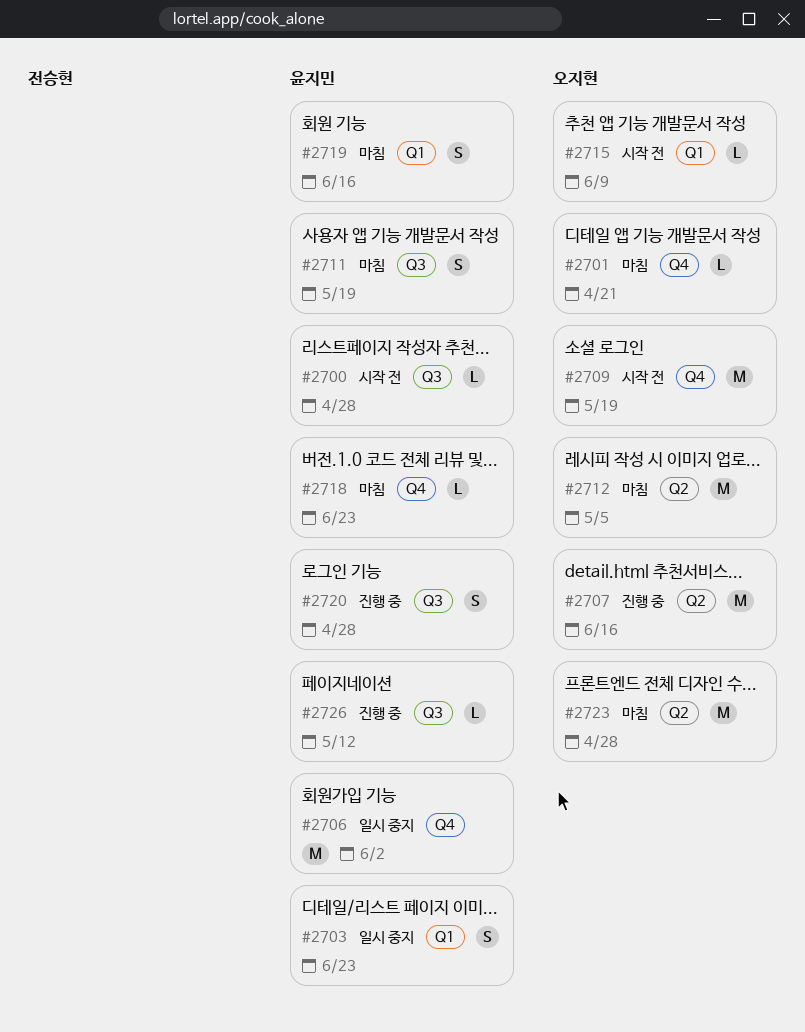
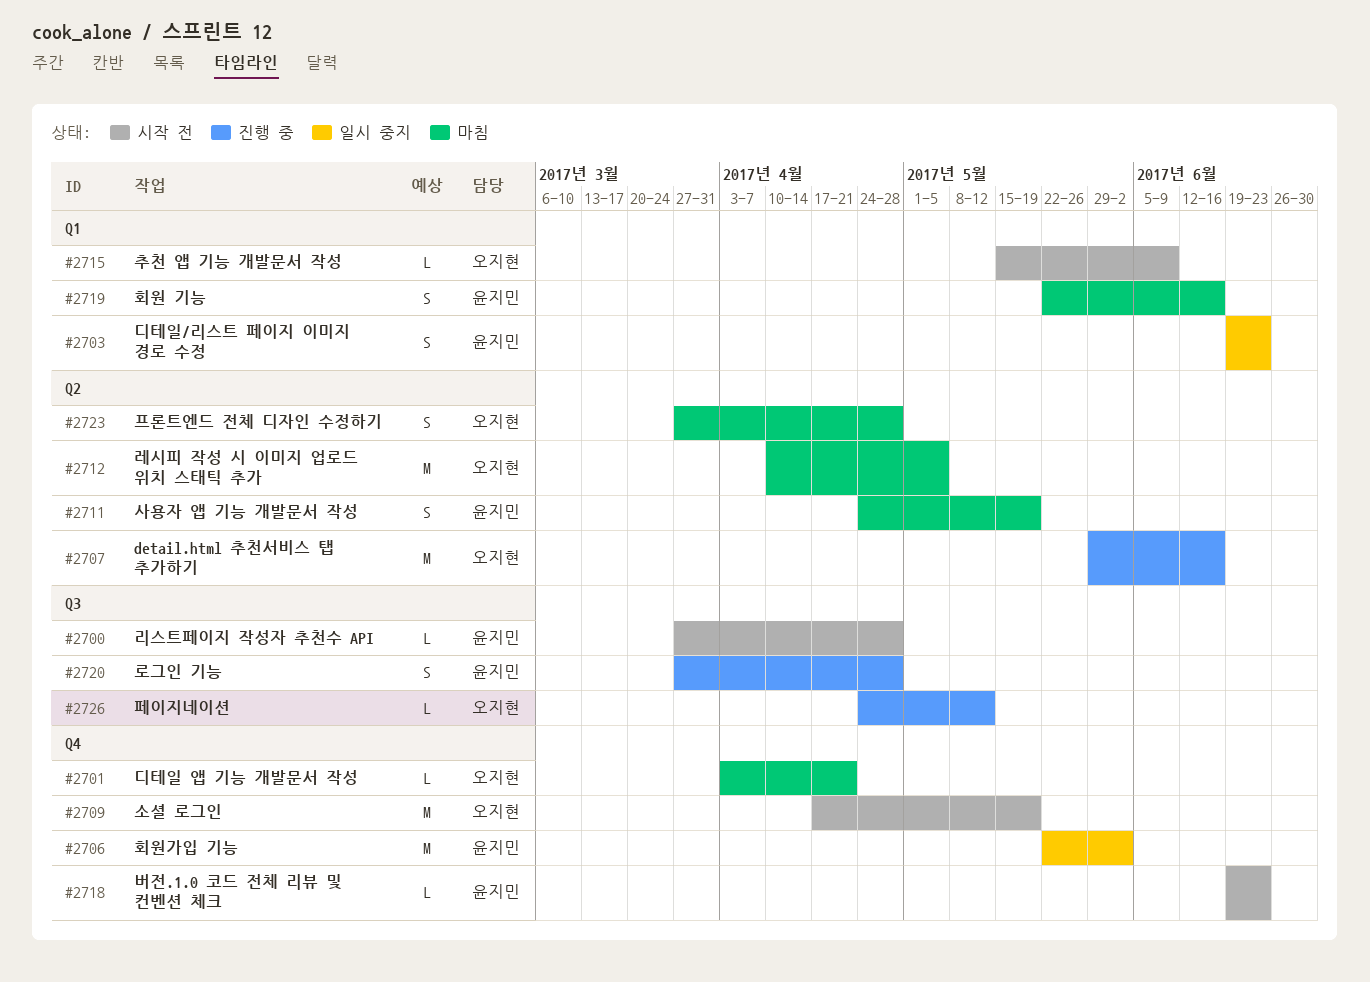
#2711, label: Q3 -> Q2
#2718, status: 마침 -> 시작 전
#2723, estimate: M -> S
#2726, owner: 윤지민 -> 오지현

